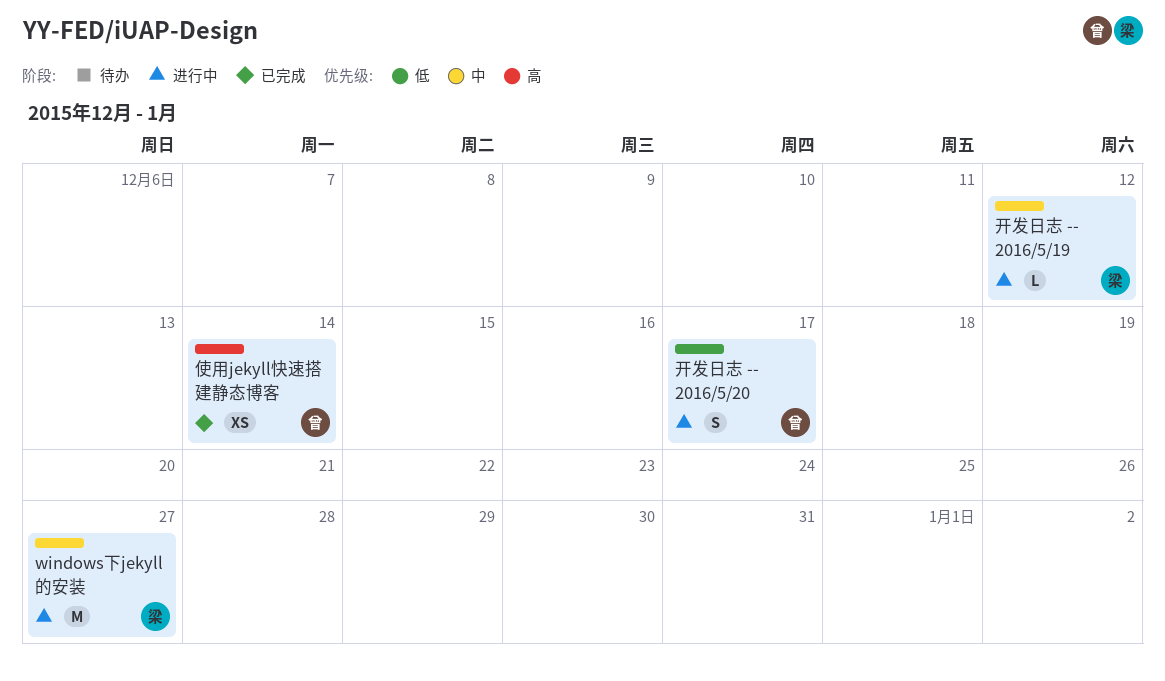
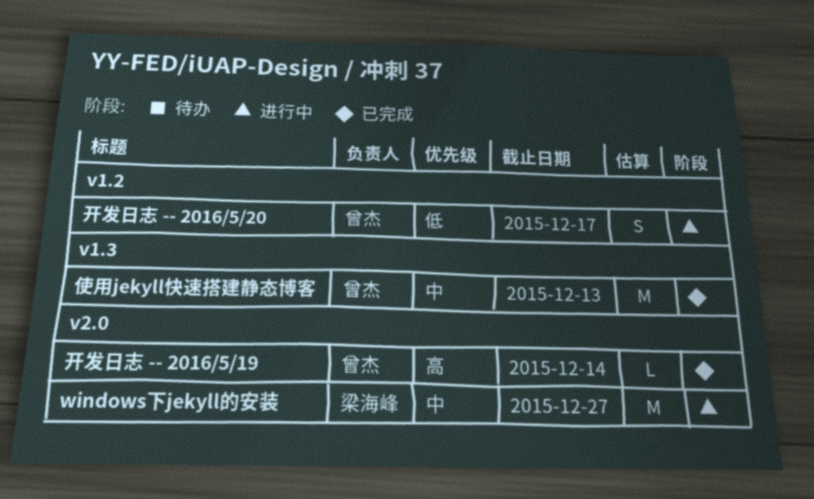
使用jekyll快速搭建静态博客, priority: 高 -> 中
使用jekyll快速搭建静态博客, estimate: XS -> M
使用jekyll快速搭建静态博客, due: Dec 14 -> Dec 13
开发日志 -- 2016/5/19, status: 进行中 -> 已完成
开发日志 -- 2016/5/19, owner: 梁海峰 -> 曾杰
开发日志 -- 2016/5/19, priority: 中 -> 高
开发日志 -- 2016/5/19, due: Dec 12 -> Dec 14

